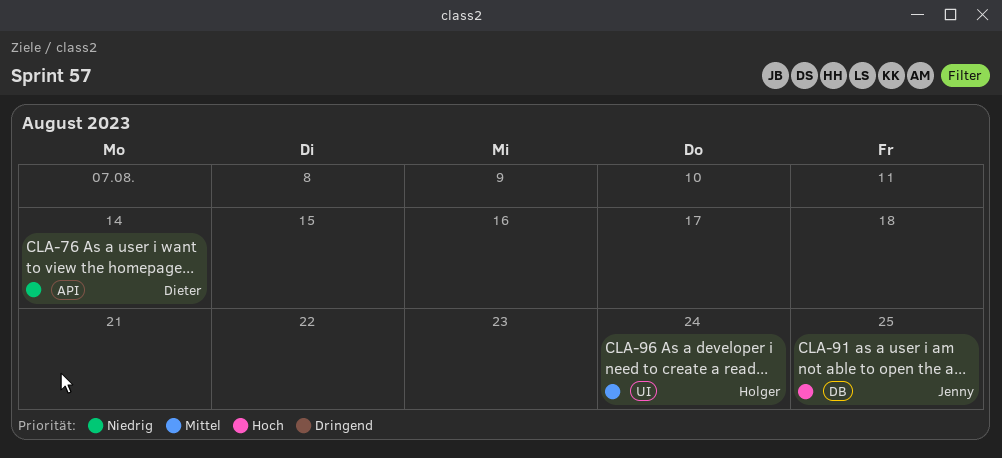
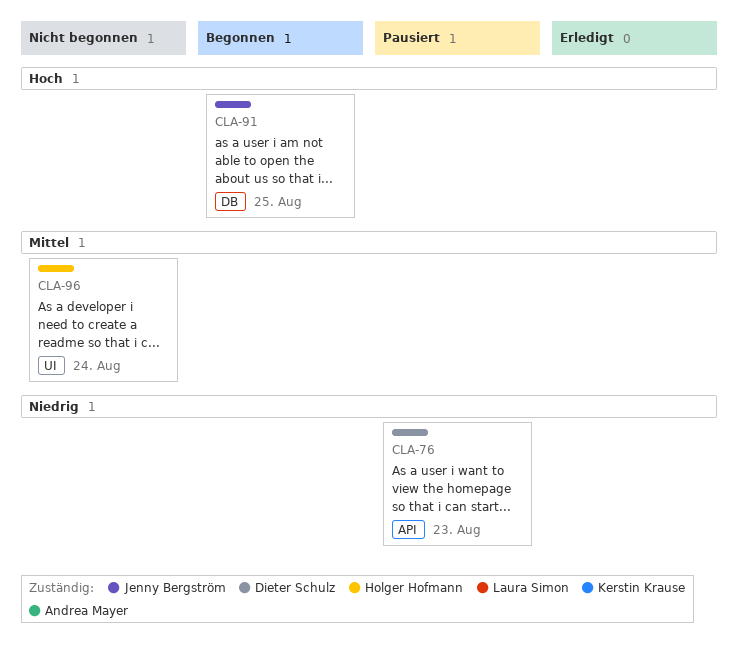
CLA-76, due: Aug 14 -> Aug 23

